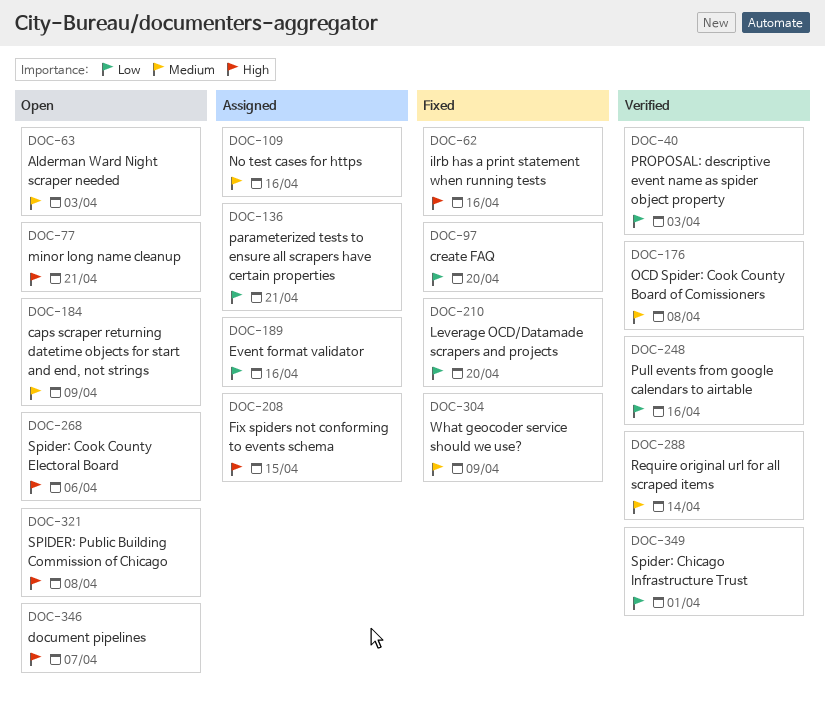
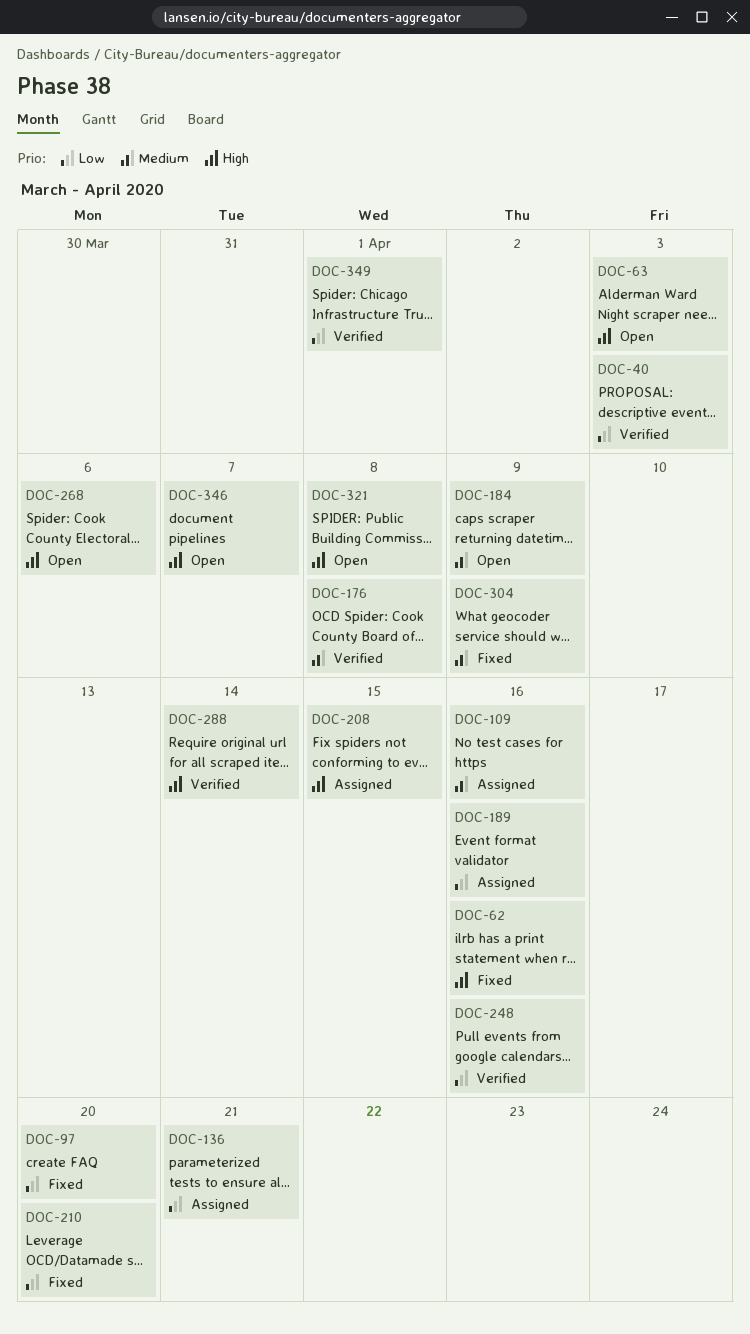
DOC-63, priority: Medium -> High
DOC-77: present -> none
DOC-288, priority: Medium -> High

